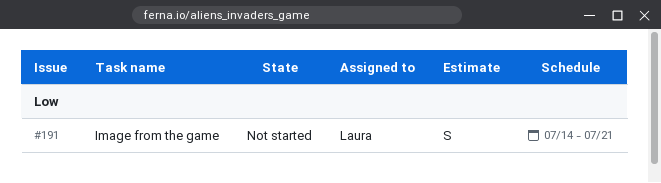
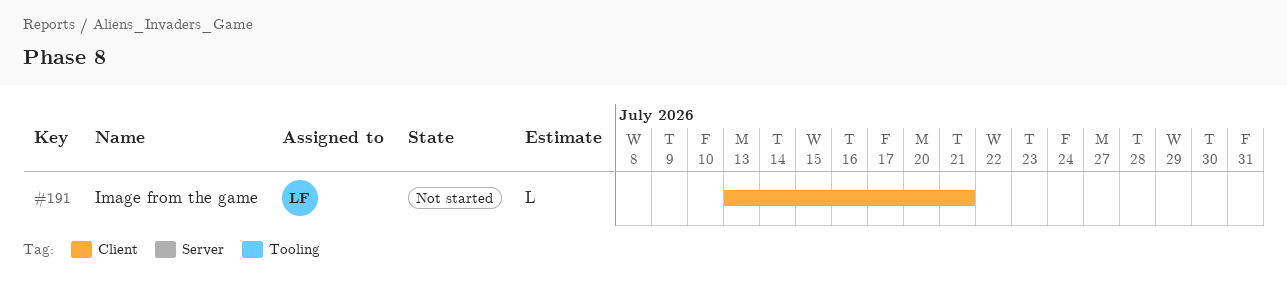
#191, estimate: S -> L
#191, start: Jul 14 -> Jul 13

